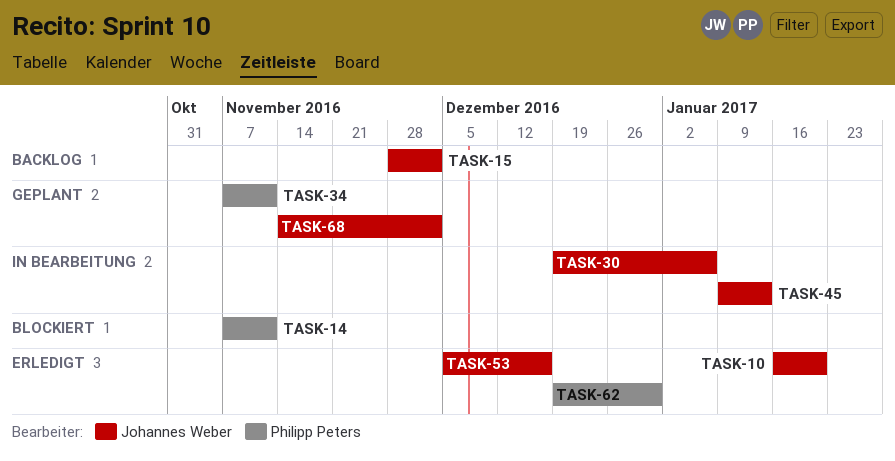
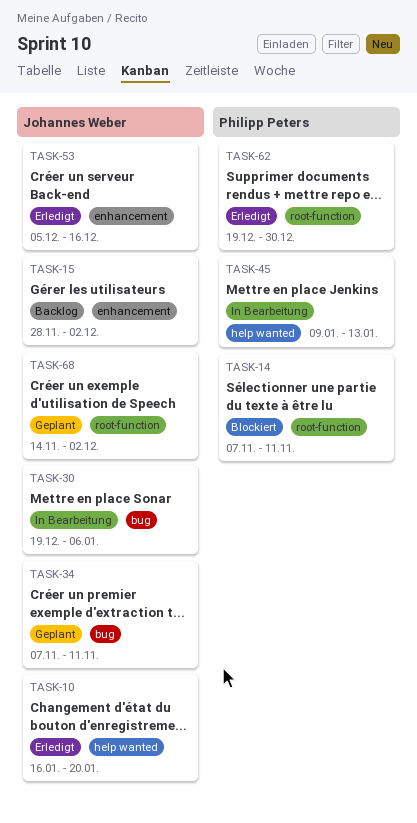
TASK-34, owner: Philipp Peters -> Johannes Weber
TASK-45, owner: Johannes Weber -> Philipp Peters

